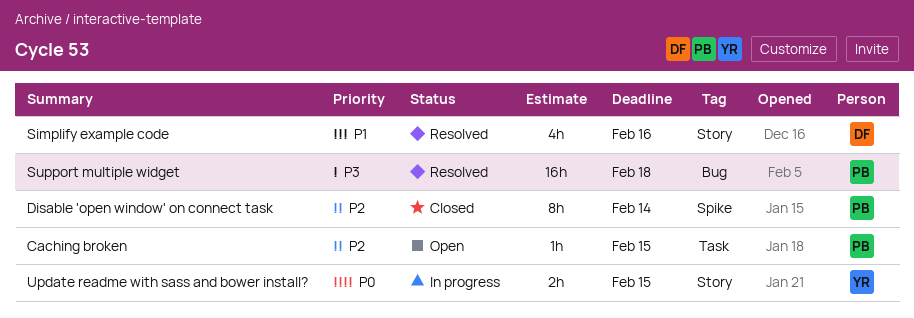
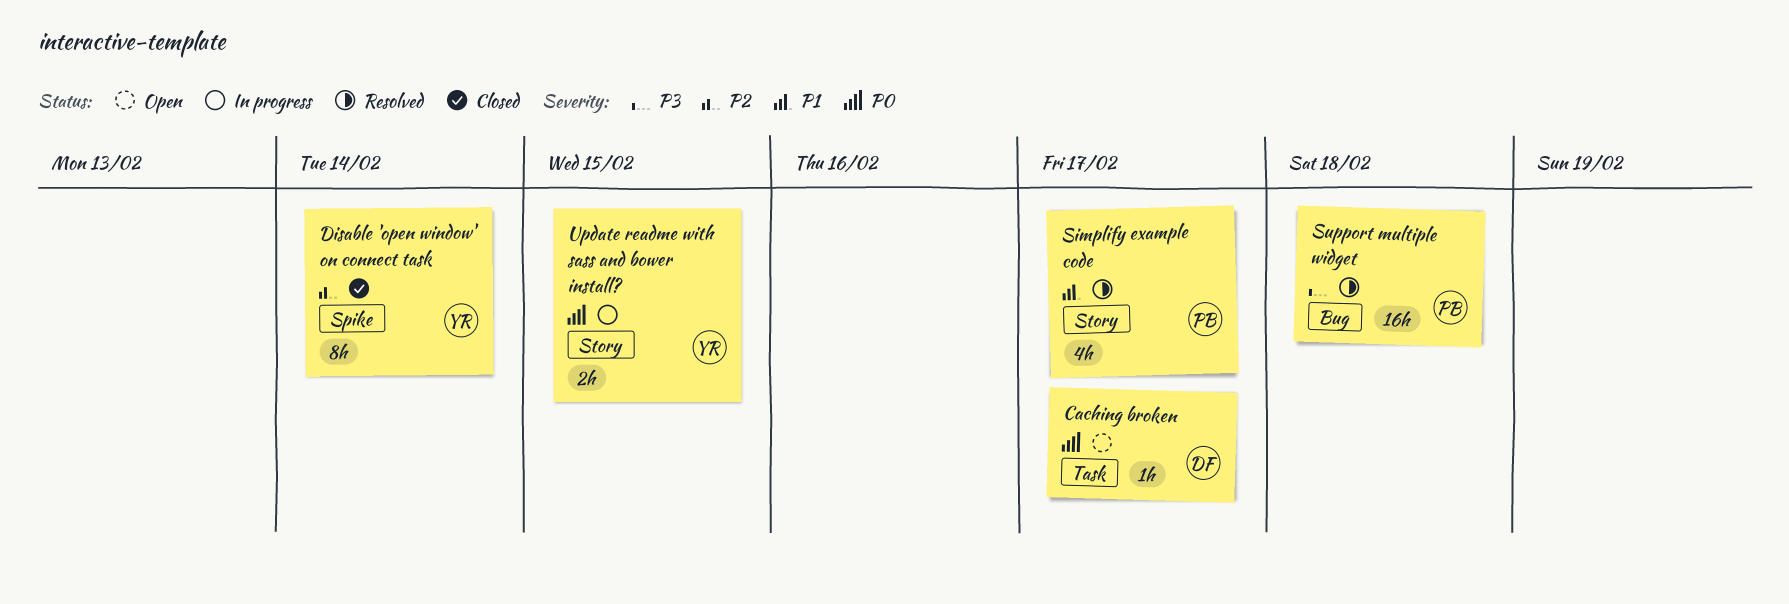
Caching broken, owner: PB -> DF
Caching broken, priority: P2 -> P0
Caching broken, due: Feb 15 -> Feb 17
Disable 'open window' on connect task, owner: PB -> YR
Simplify example code, owner: DF -> PB
Simplify example code, due: Feb 16 -> Feb 17

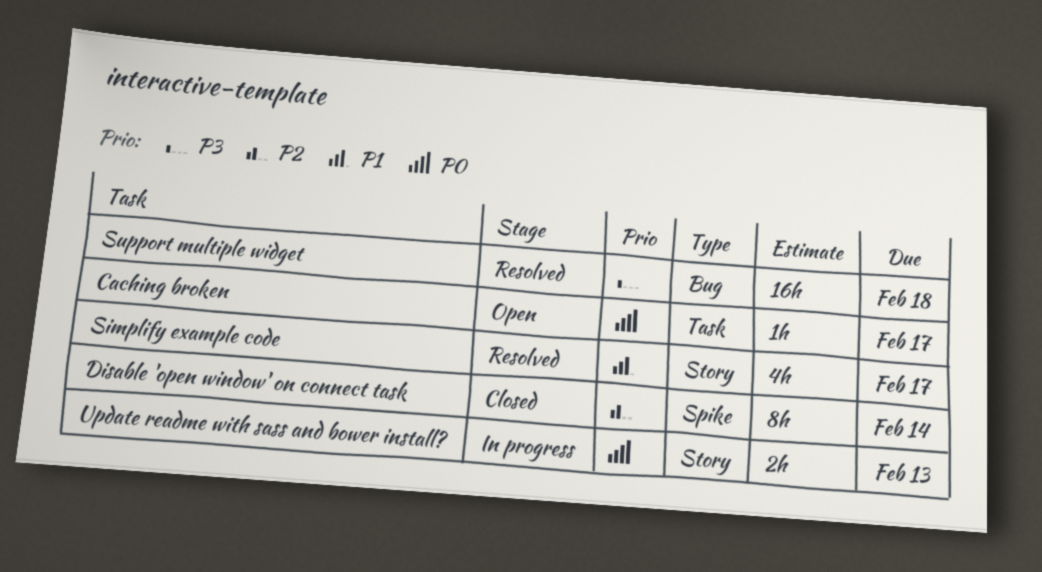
Update readme with sass and bower install?, due: Feb 15 -> Feb 13

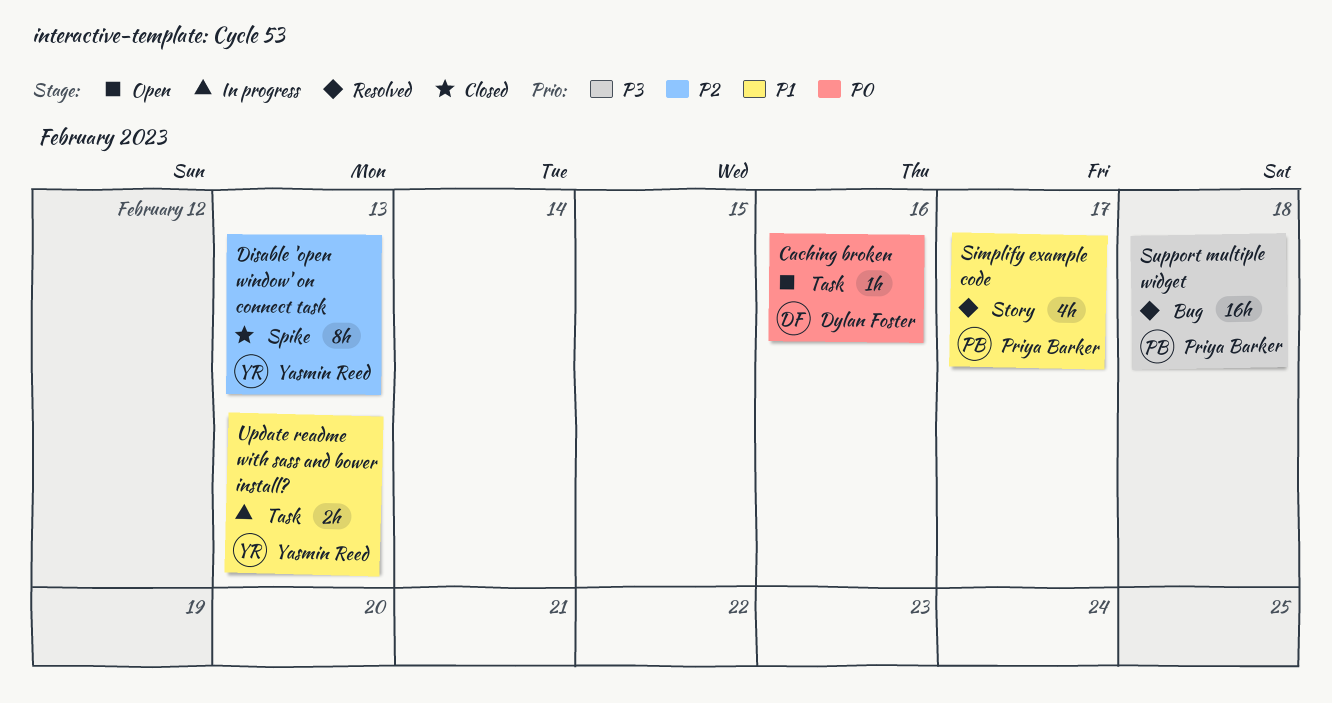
Caching broken, due: Feb 17 -> Feb 16
Disable 'open window' on connect task, due: Feb 14 -> Feb 13
Update readme with sass and bower install?, priority: P0 -> P1
Update readme with sass and bower install?, label: Story -> Task

